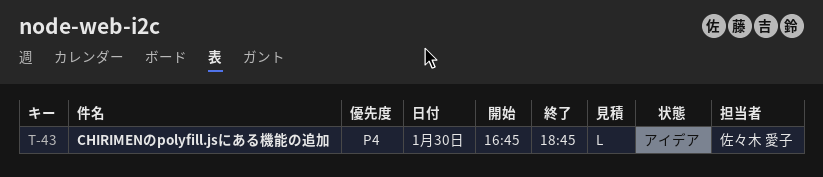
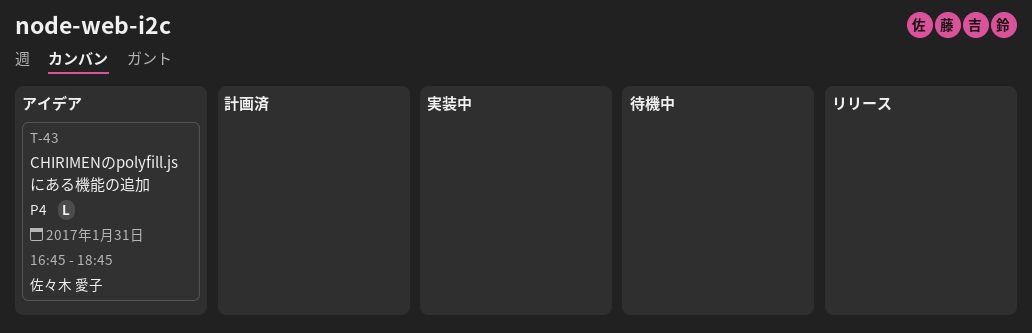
T-43, day: Jan 30 -> Jan 31

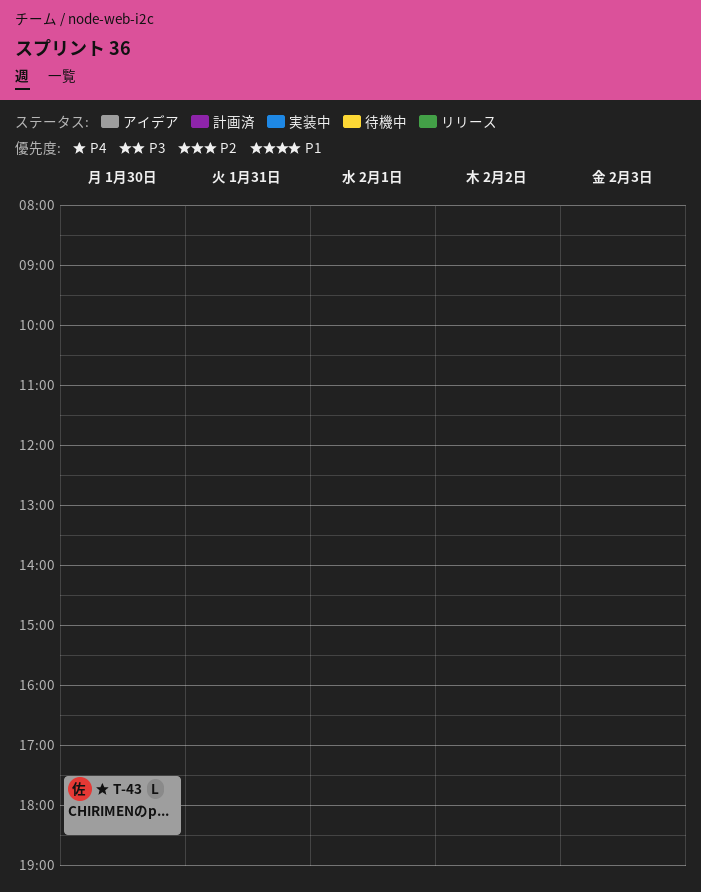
T-43, day: Jan 31 -> Jan 30
T-43, begins: 16:45 -> 17:30
T-43, ends: 18:45 -> 18:30

